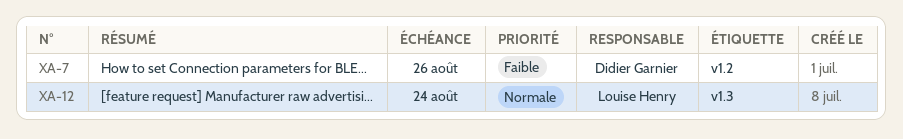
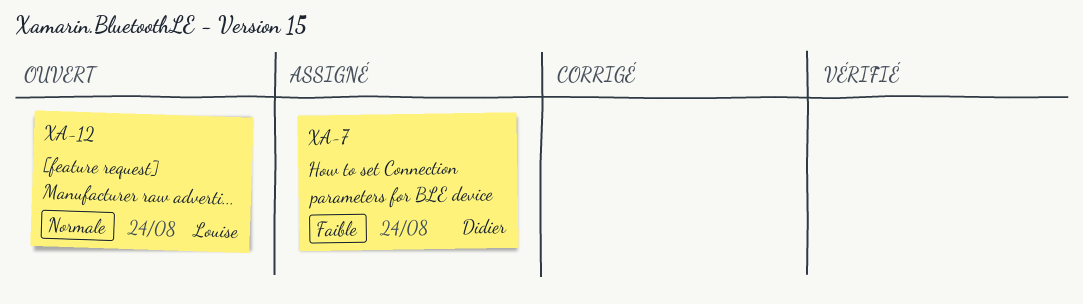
XA-7, due: Aug 26 -> Aug 24

